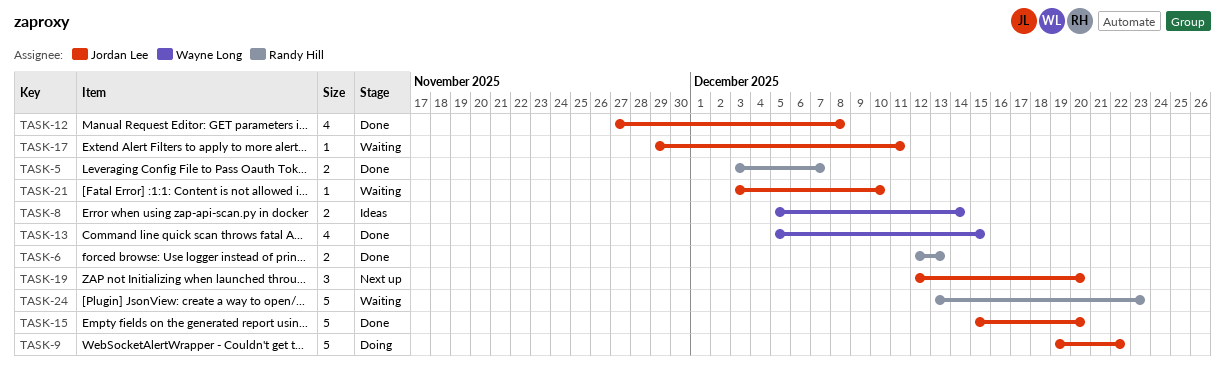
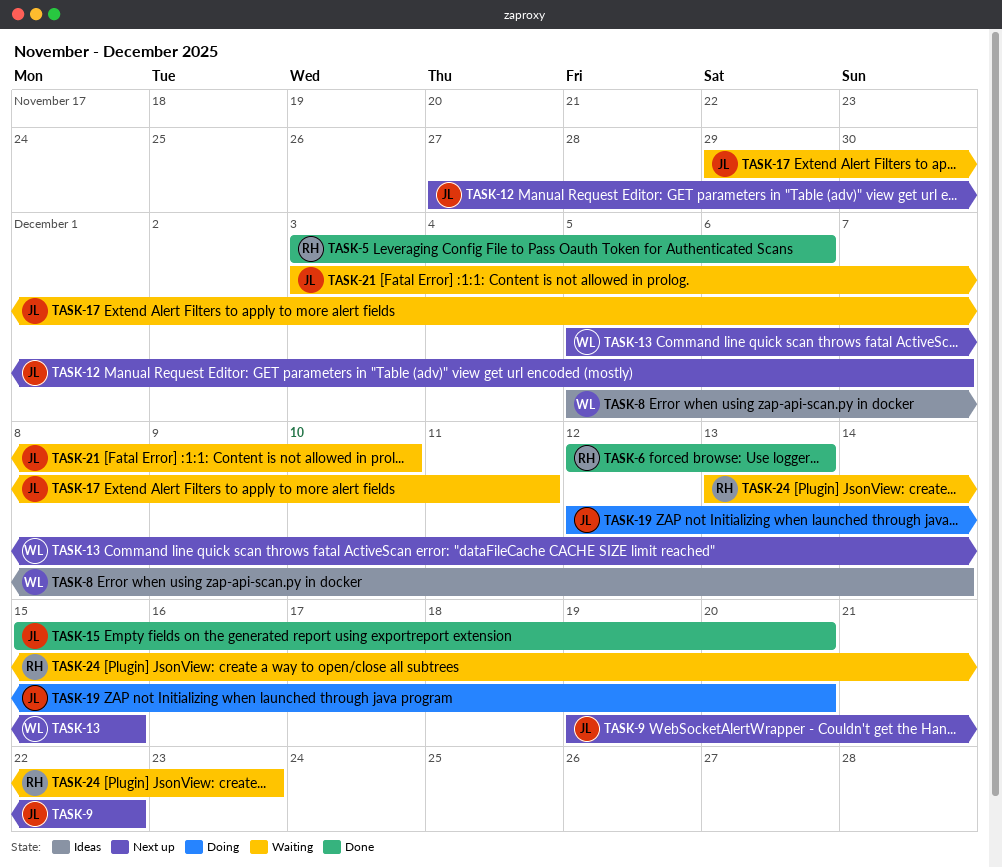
TASK-5, due: Dec 7 -> Dec 6
TASK-9, status: Doing -> Next up
TASK-12, status: Done -> Next up
TASK-12, due: Dec 8 -> Dec 7
TASK-13, status: Done -> Next up
TASK-19, status: Next up -> Doing

